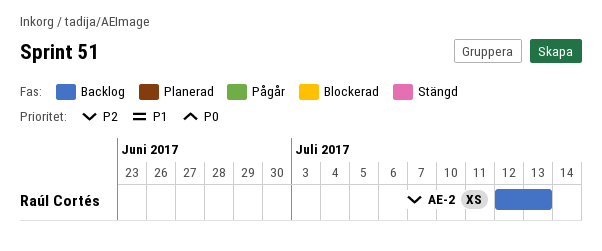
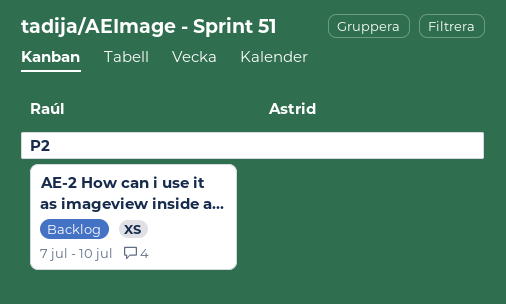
AE-2, start: Jul 12 -> Jul 7
AE-2, due: Jul 13 -> Jul 10

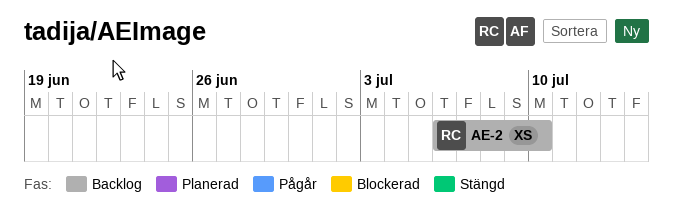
AE-2, start: Jul 7 -> Jul 6

